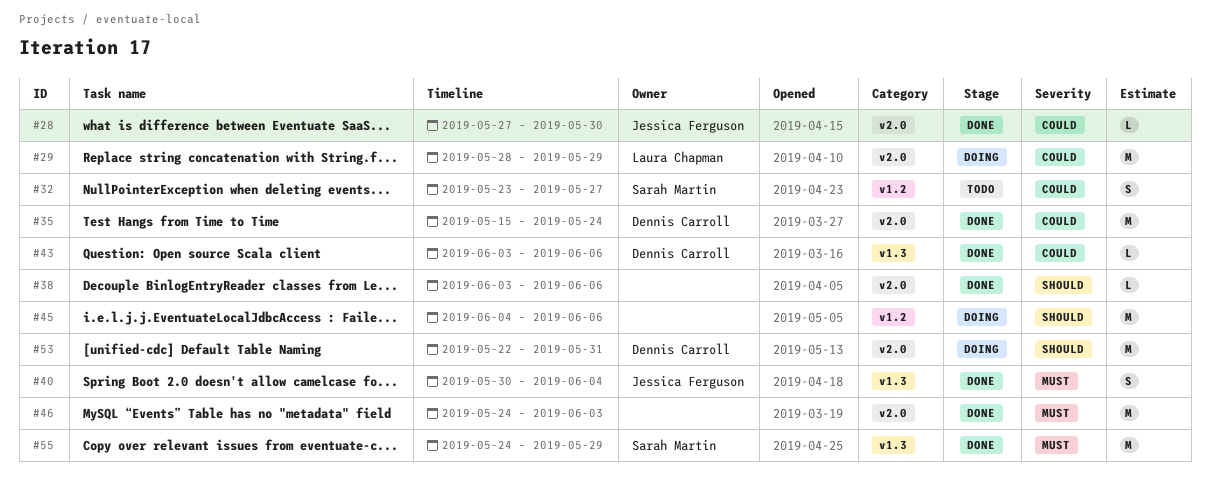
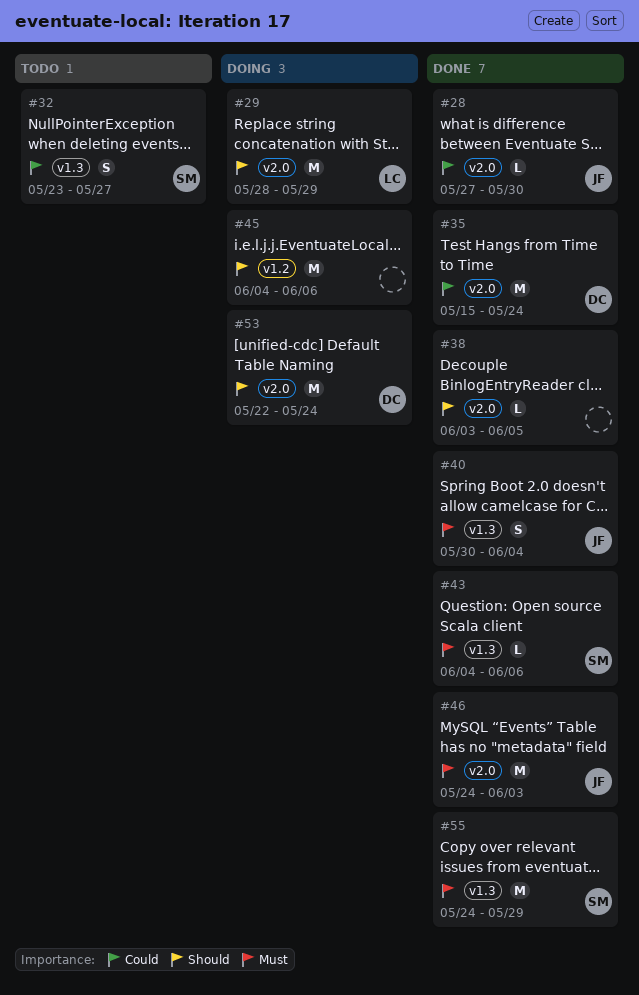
#29, priority: Could -> Should
#32, label: v1.2 -> v1.3
#38, due: Jun 6 -> Jun 5
#43, owner: Dennis Carroll -> Sarah Martin
#43, priority: Could -> Must
#43, start: Jun 3 -> Jun 4
#46, owner: none -> Jessica Ferguson
#53, due: May 31 -> May 24

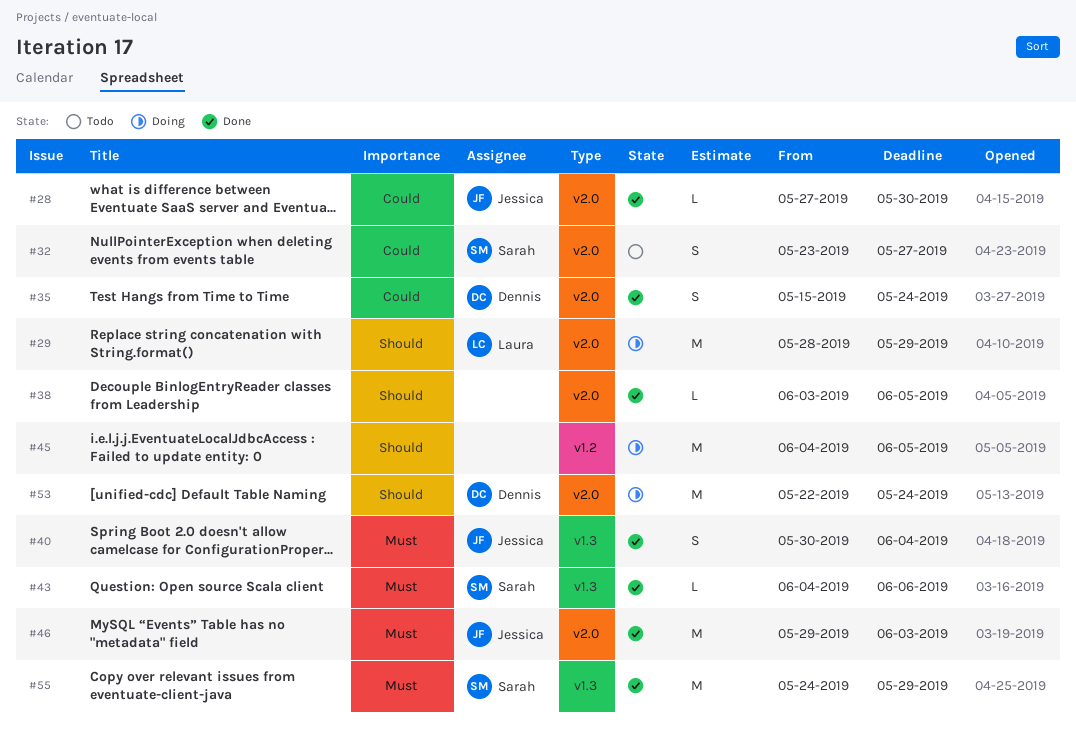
#32, label: v1.3 -> v2.0
#35, estimate: M -> S
#45, due: Jun 6 -> Jun 5
#46, start: May 24 -> May 29

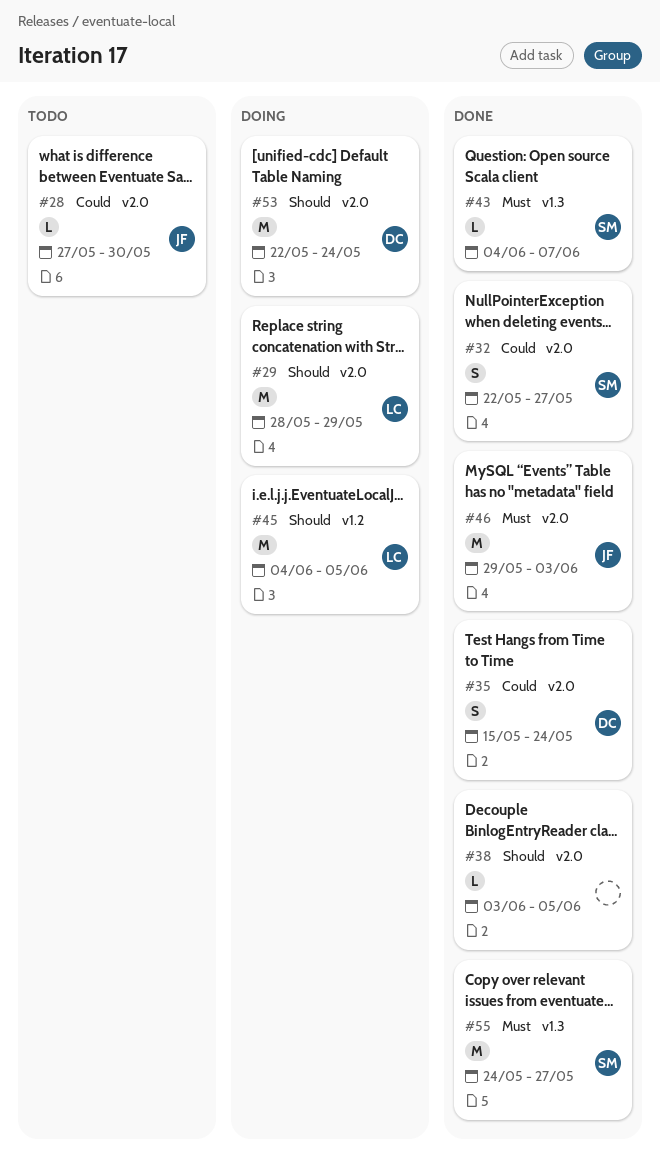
#28, status: Done -> Todo
#32, status: Todo -> Done
#32, start: May 23 -> May 22
#40: present -> none
#43, due: Jun 6 -> Jun 7
#45, owner: none -> Laura
#55, due: May 29 -> May 27

